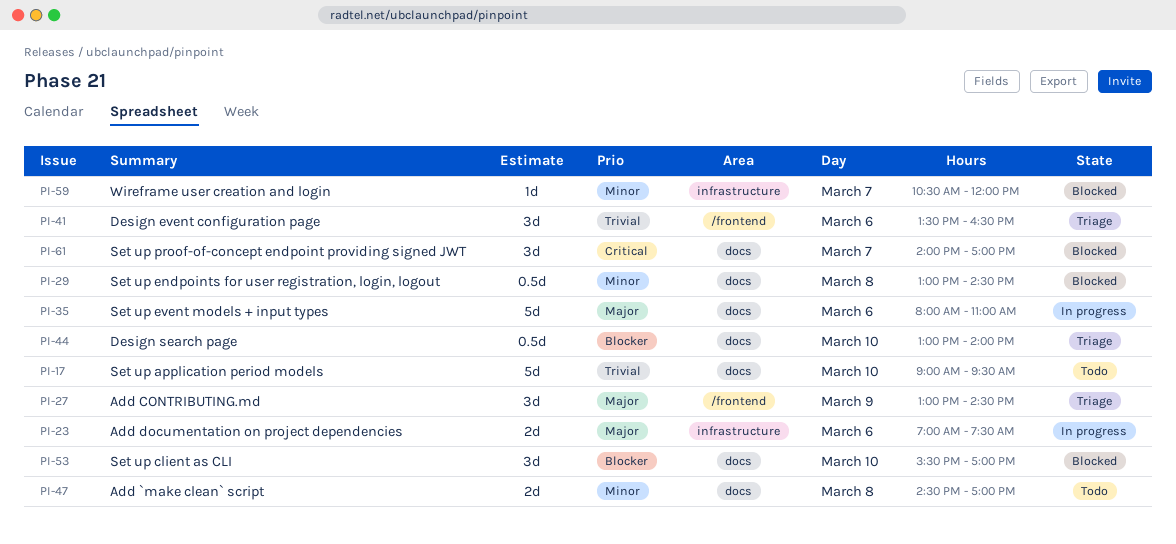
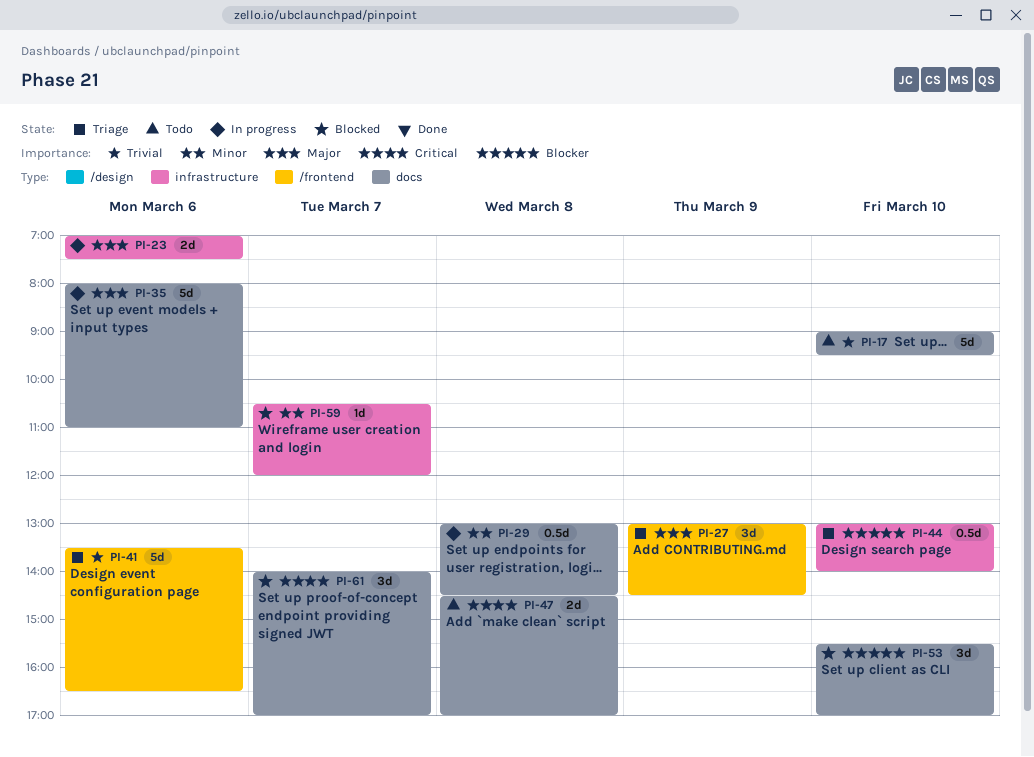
PI-29, status: Blocked -> In progress
PI-41, estimate: 3d -> 5d
PI-44, label: docs -> infrastructure
PI-47, priority: Minor -> Critical

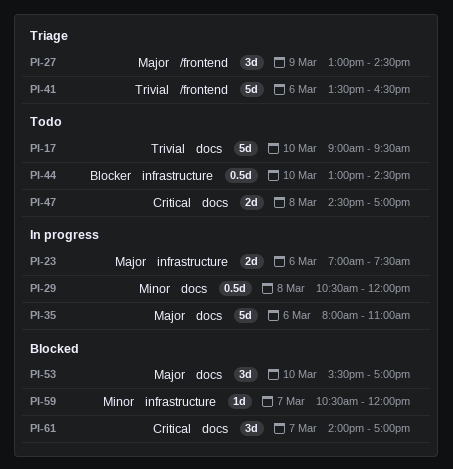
PI-29, begins: 13:00 -> 10:30
PI-29, ends: 14:30 -> 12:00
PI-44, status: Triage -> Todo
PI-44, ends: 14:00 -> 14:30
PI-53, priority: Blocker -> Major

